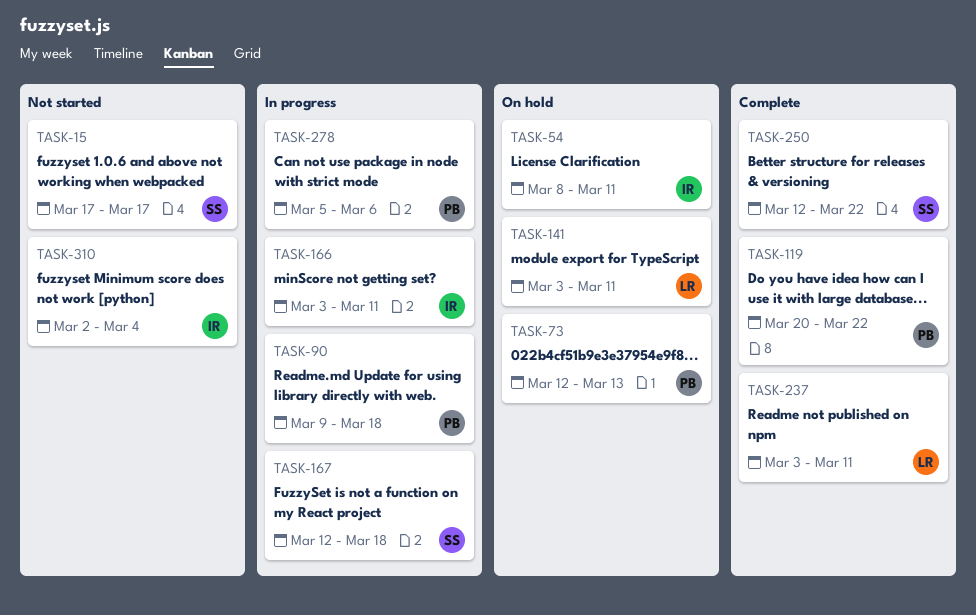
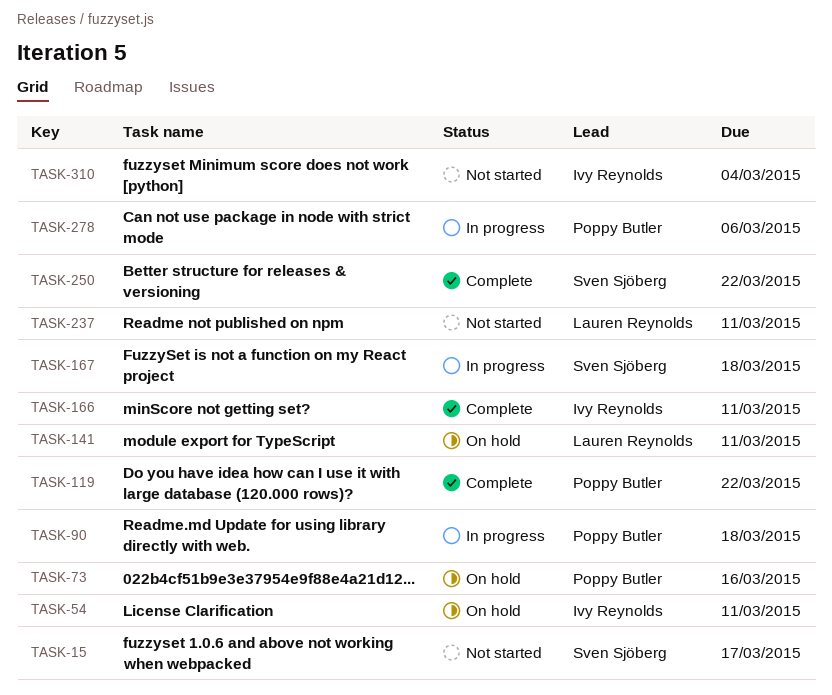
TASK-73, due: Mar 13 -> Mar 16
TASK-166, status: In progress -> Complete
TASK-237, status: Complete -> Not started

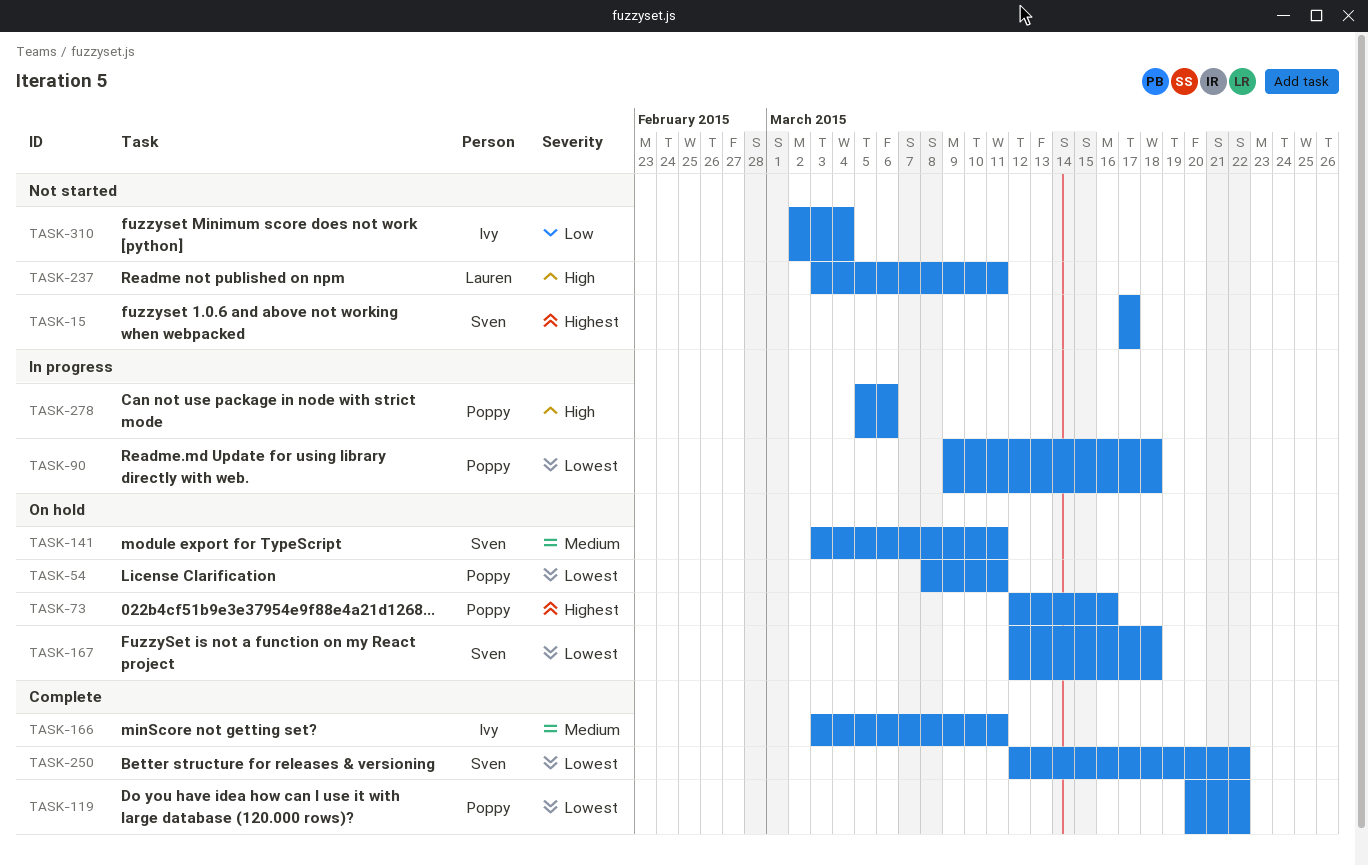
TASK-54, owner: Ivy Reynolds -> Poppy Butler
TASK-141, owner: Lauren Reynolds -> Sven Sjöberg
TASK-167, status: In progress -> On hold

